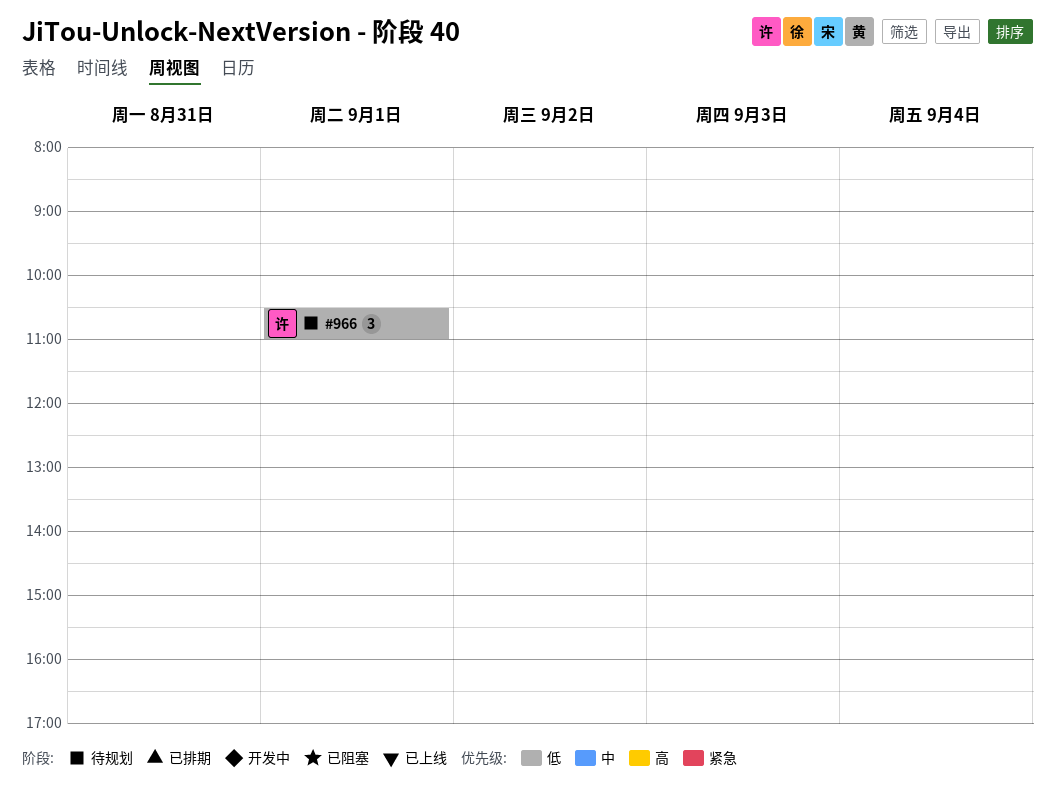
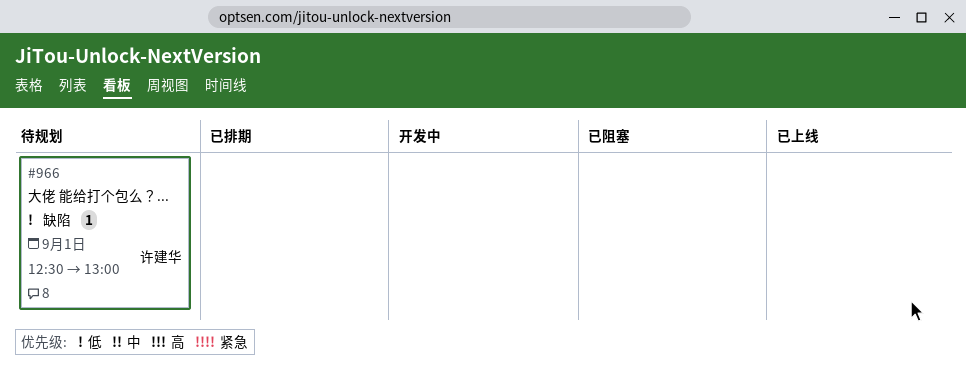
#966, estimate: 3 -> 1
#966, begins: 10:30 -> 12:30
#966, ends: 11:00 -> 13:00

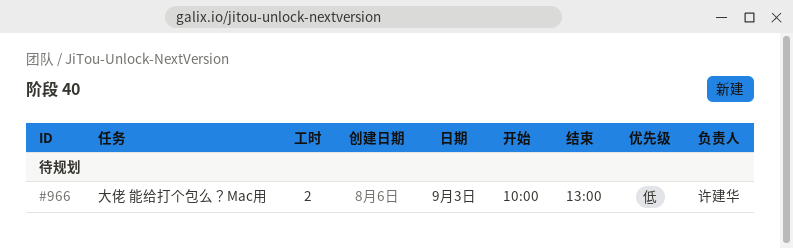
#966, estimate: 1 -> 2
#966, day: Sep 1 -> Sep 3
#966, begins: 12:30 -> 10:00

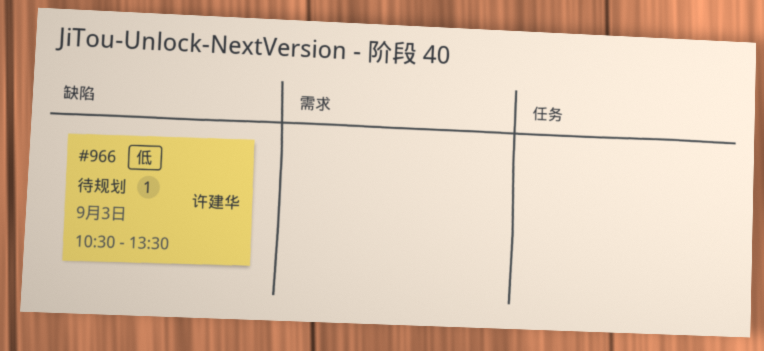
#966, estimate: 2 -> 1
#966, begins: 10:00 -> 10:30
#966, ends: 13:00 -> 13:30

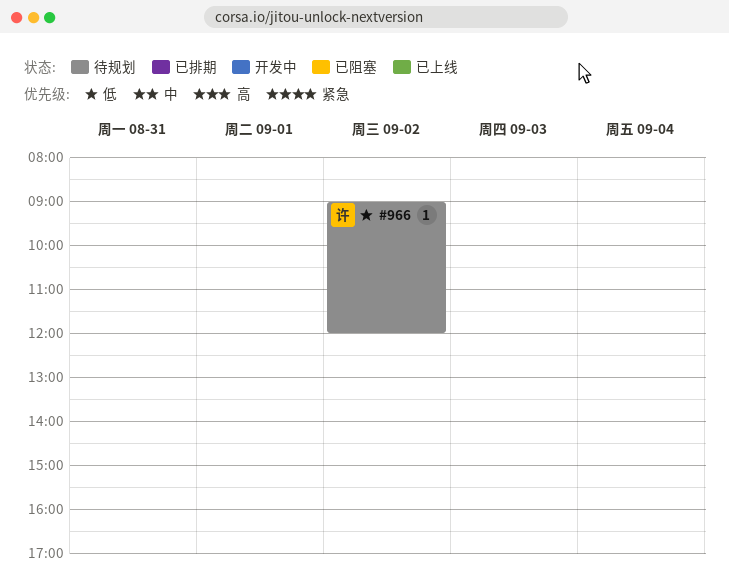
#966, day: Sep 3 -> Sep 2
#966, begins: 10:30 -> 09:00
#966, ends: 13:30 -> 12:00

